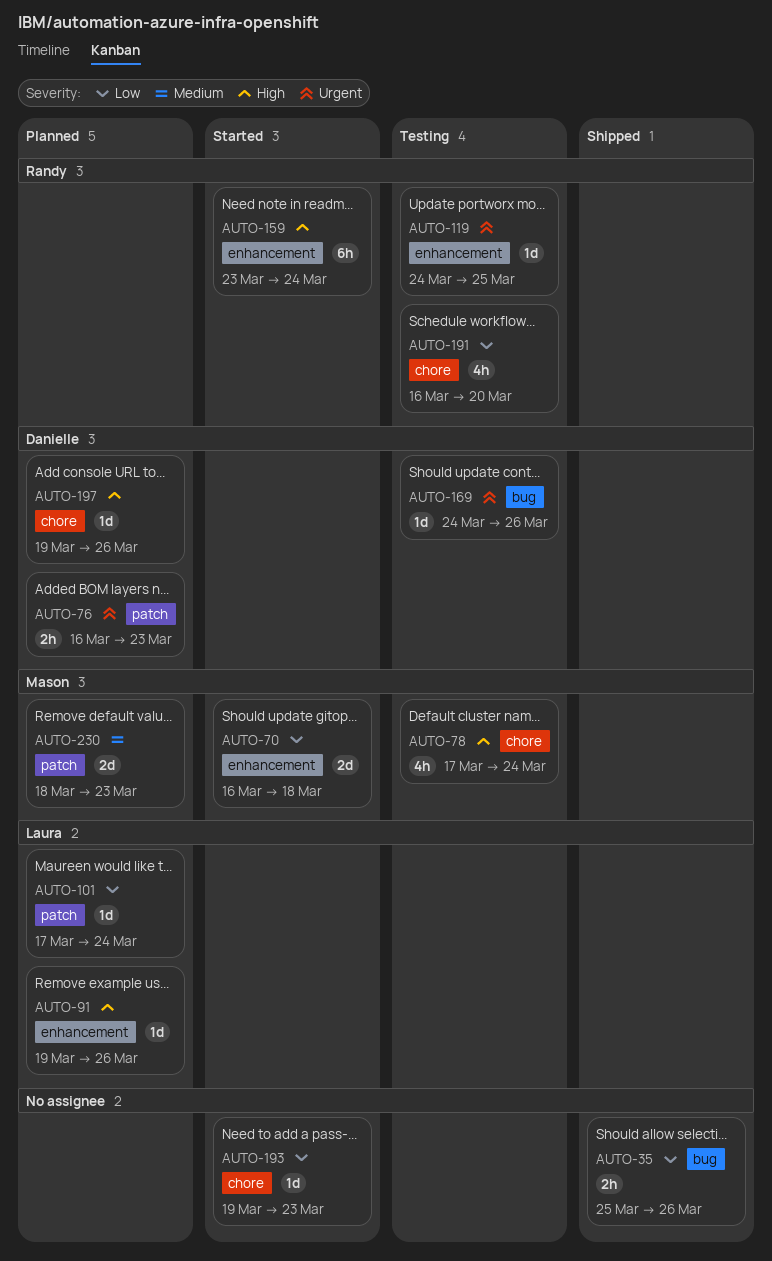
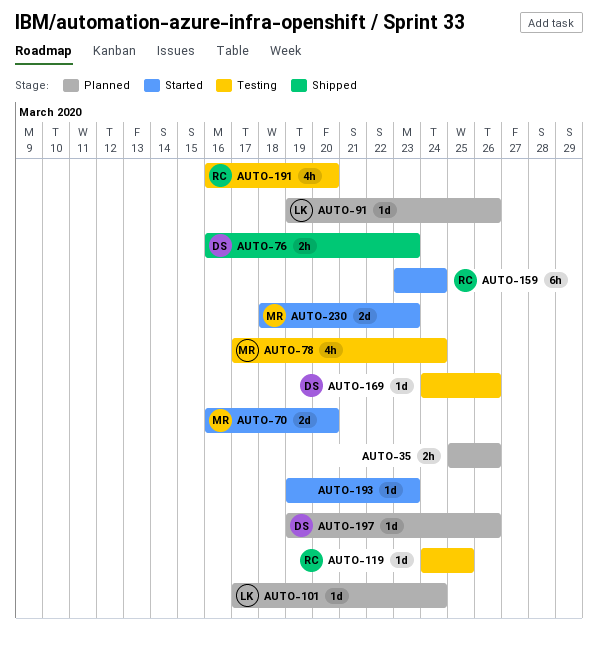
AUTO-35, status: Shipped -> Planned
AUTO-70, due: Mar 18 -> Mar 20
AUTO-76, status: Planned -> Shipped
AUTO-230, status: Planned -> Started

